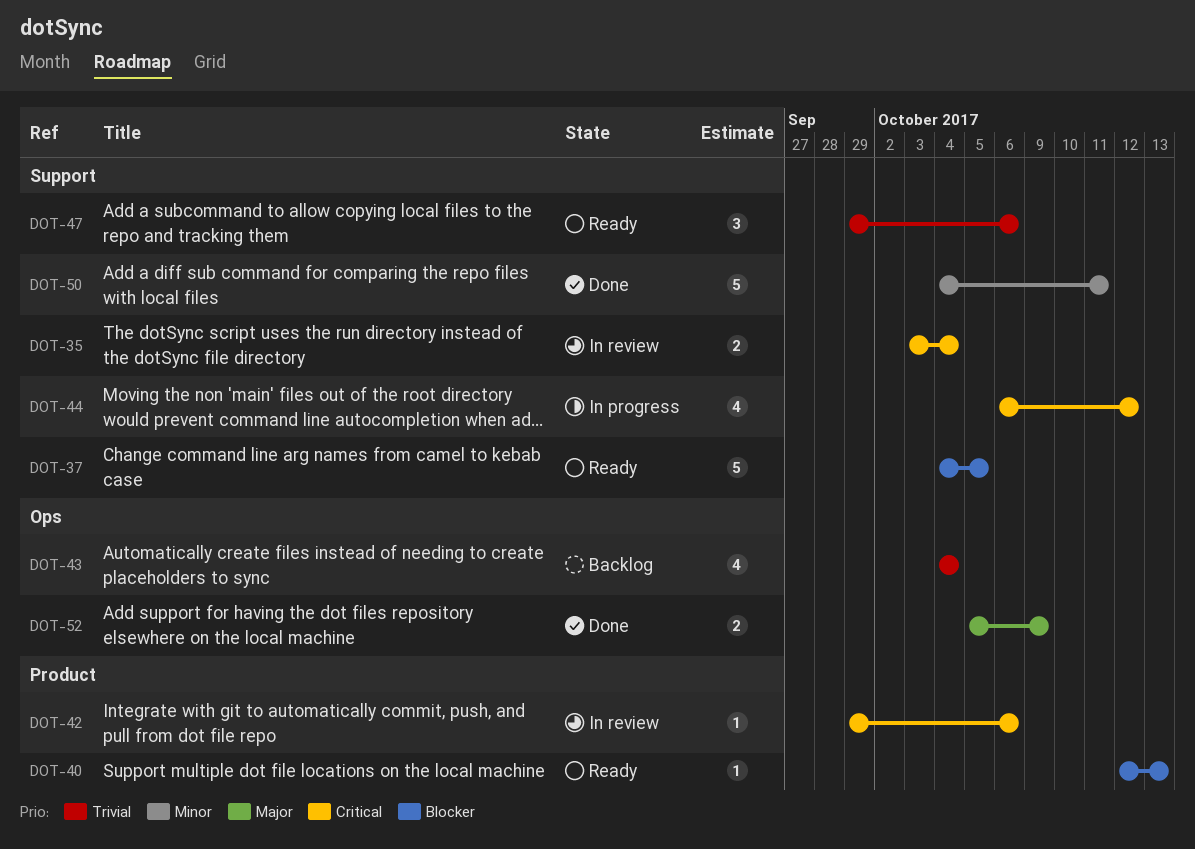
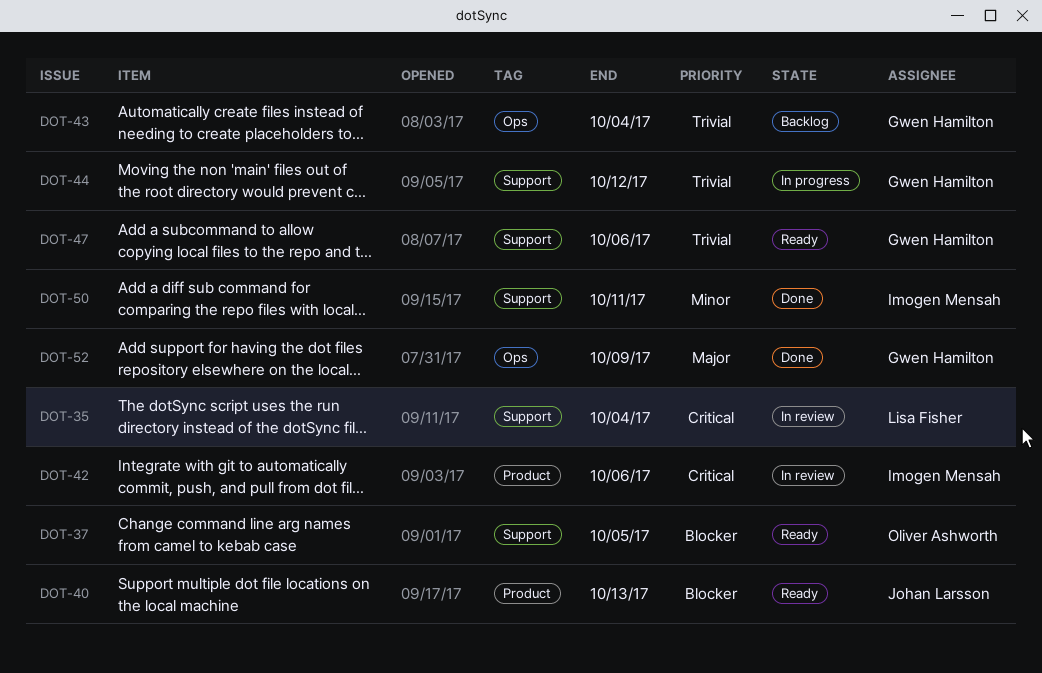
DOT-44, priority: Critical -> Trivial

